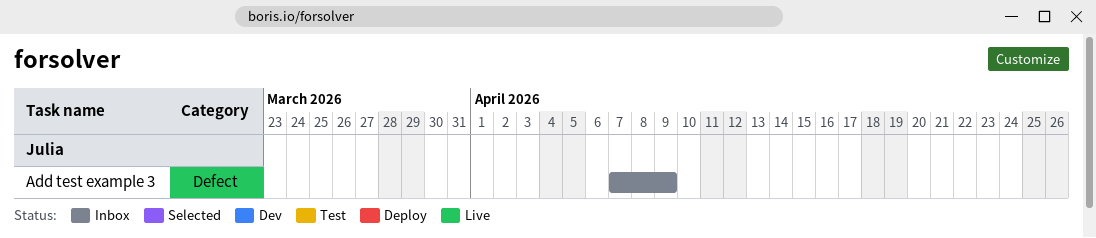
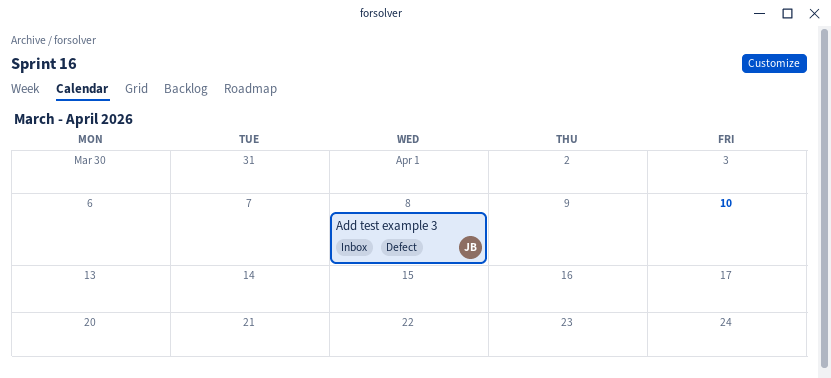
Add test example 3, due: Apr 9 -> Apr 8

